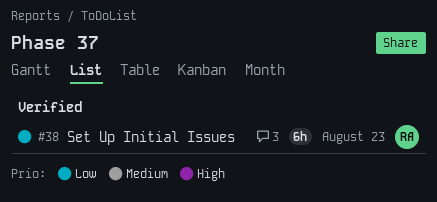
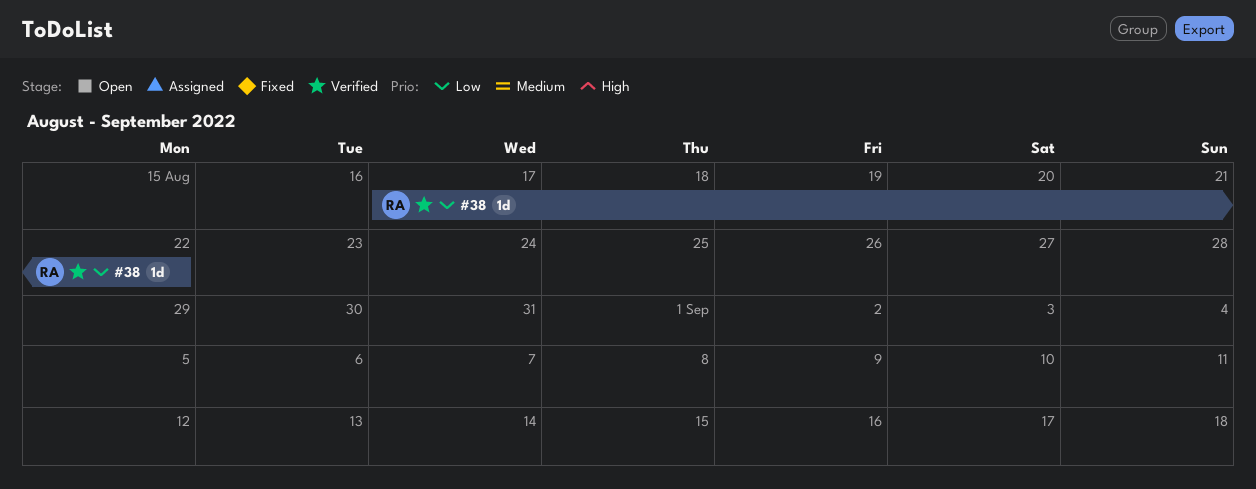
#38, estimate: 6h -> 1d
#38, due: Aug 23 -> Aug 22

